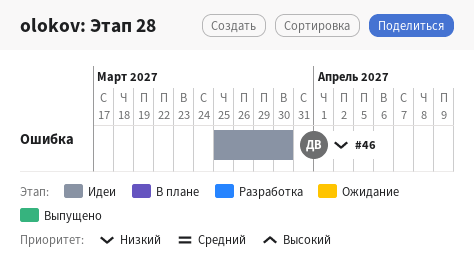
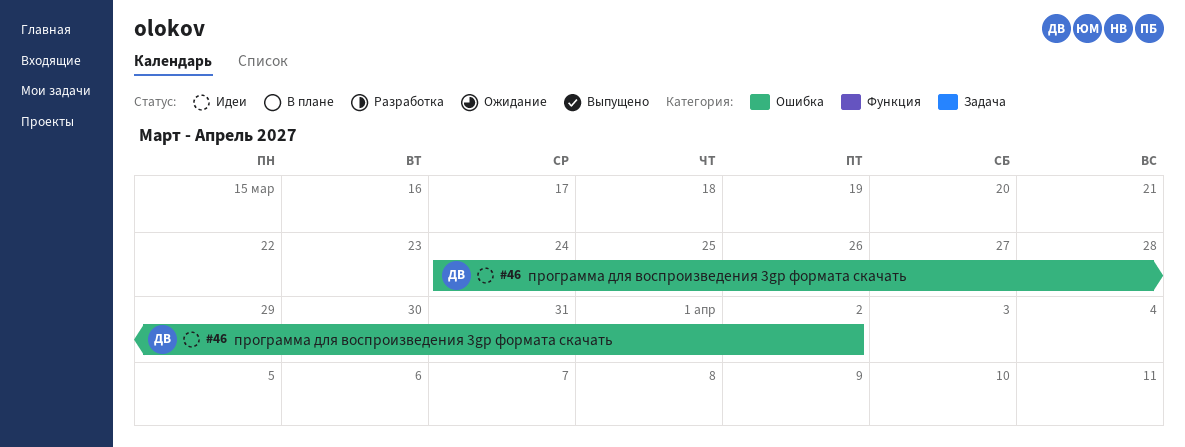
#46, start: Mar 25 -> Mar 24
#46, due: Mar 30 -> Apr 2

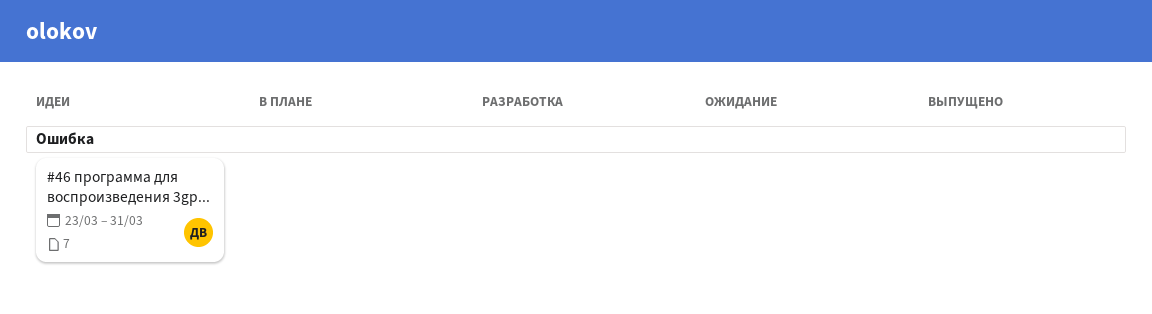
#46, start: Mar 24 -> Mar 23
#46, due: Apr 2 -> Mar 31

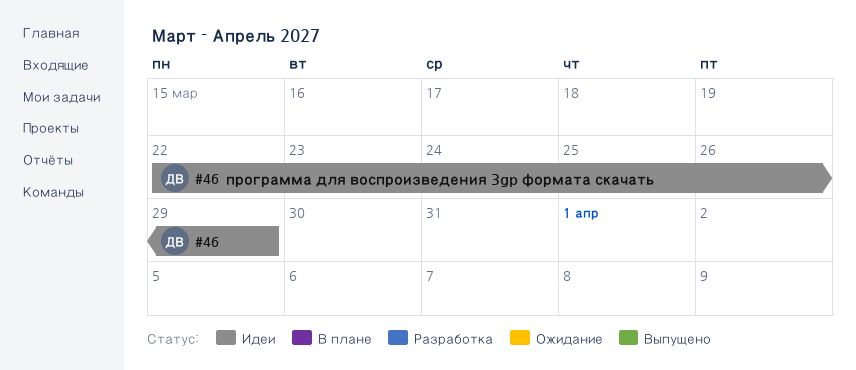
#46, start: Mar 23 -> Mar 22
#46, due: Mar 31 -> Mar 29

